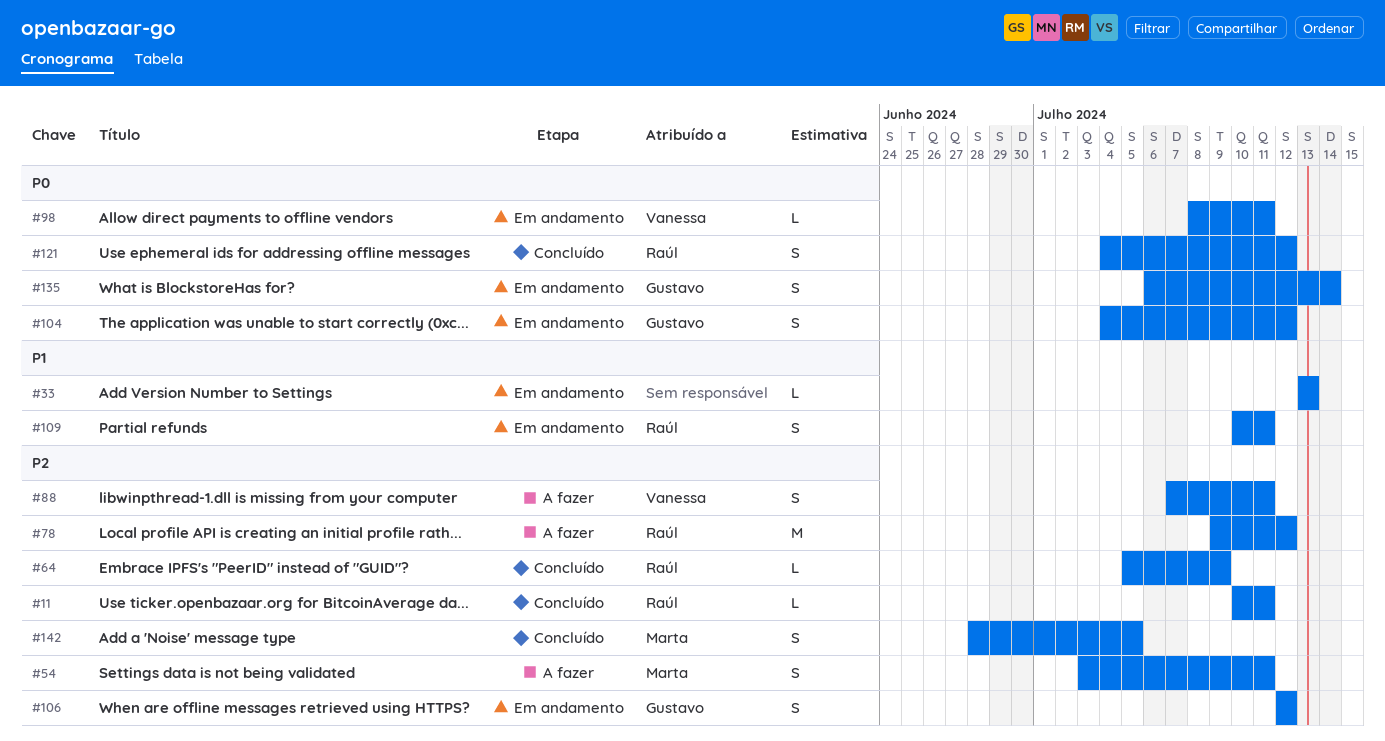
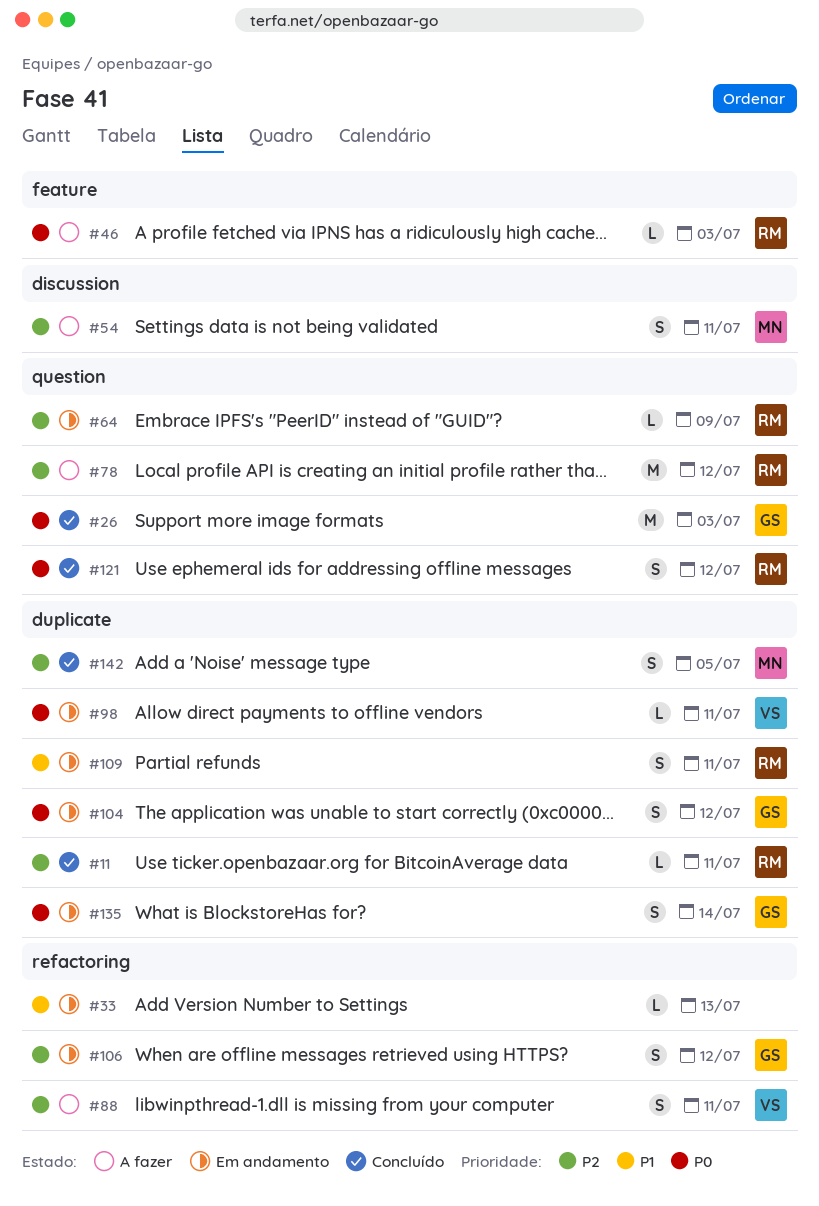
#26: none -> present
#46: none -> present
#64, status: Concluído -> Em andamento

